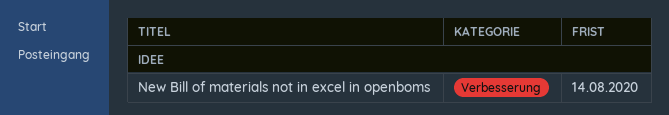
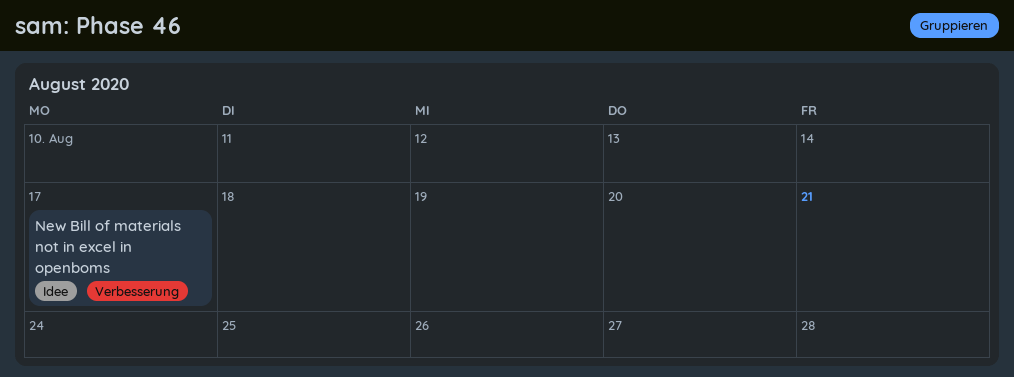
New Bill of materials not in excel in openboms, due: Aug 14 -> Aug 17

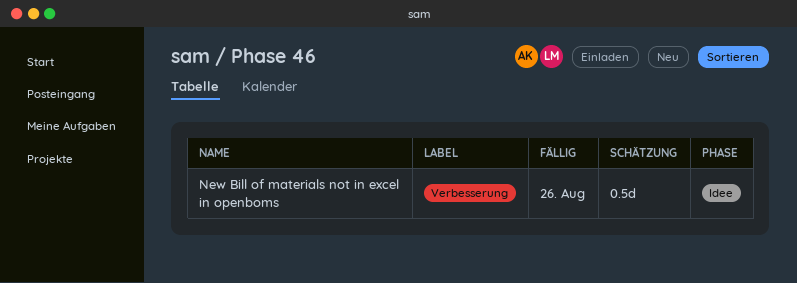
New Bill of materials not in excel in openboms, due: Aug 17 -> Aug 26

